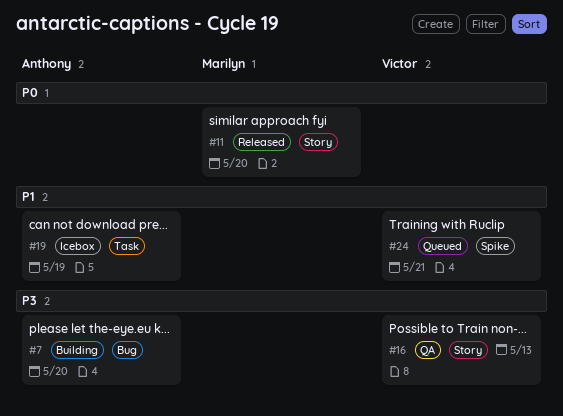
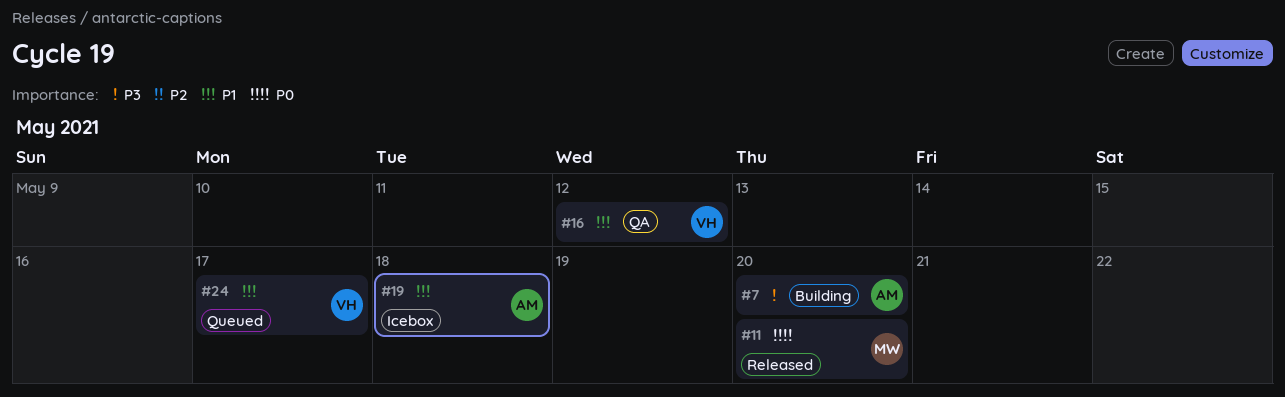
#16, priority: P3 -> P1
#16, due: May 13 -> May 12
#19, due: May 19 -> May 18
#24, due: May 21 -> May 17

